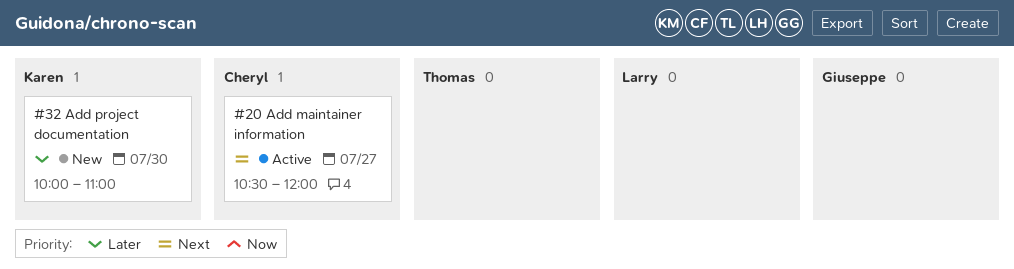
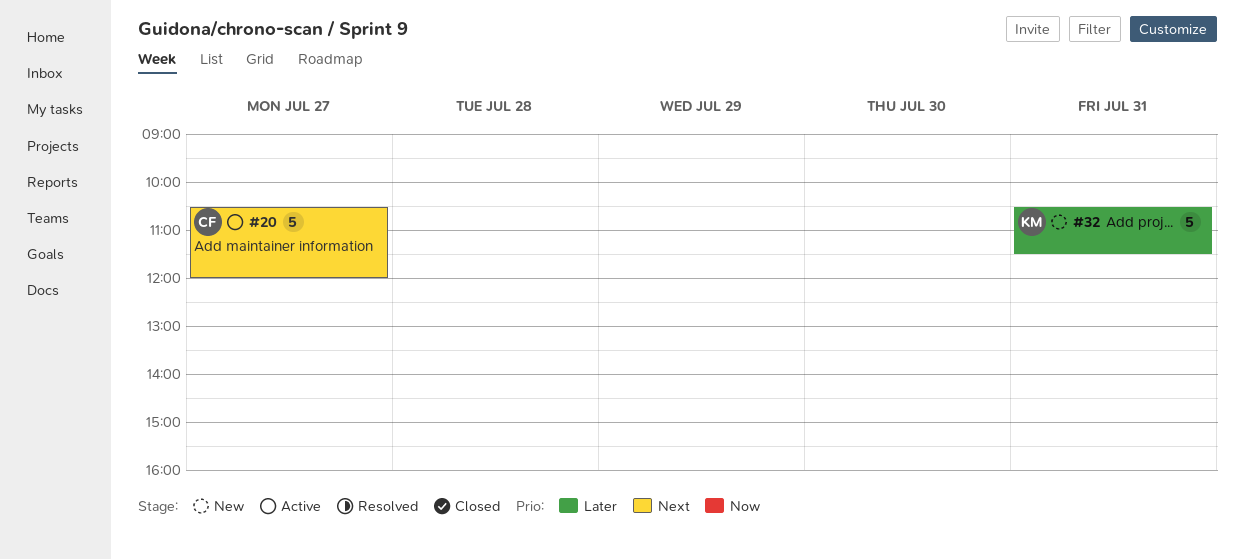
#32, day: Jul 30 -> Jul 31
#32, begins: 10:00 -> 10:30
#32, ends: 11:00 -> 11:30

